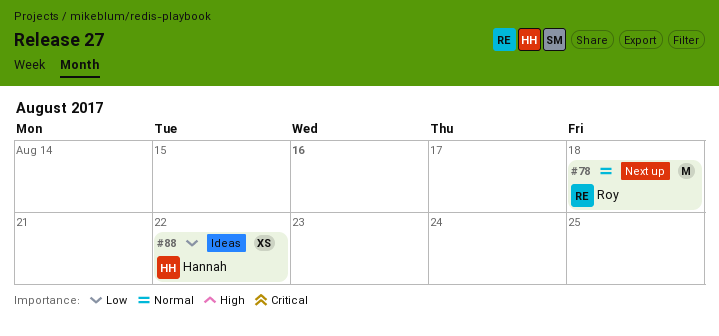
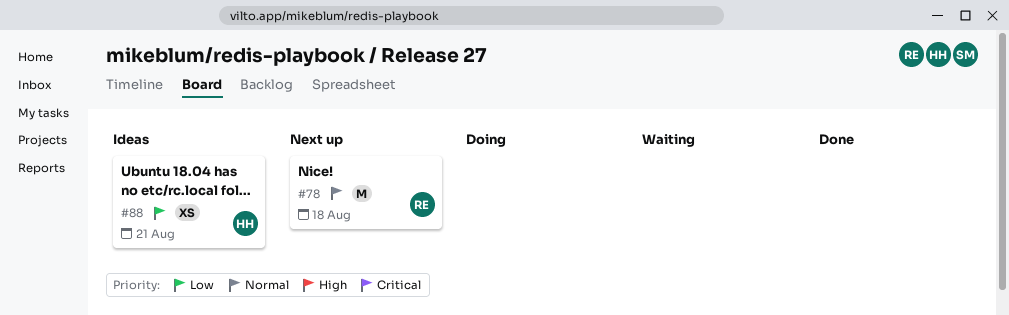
#88, due: Aug 22 -> Aug 21

